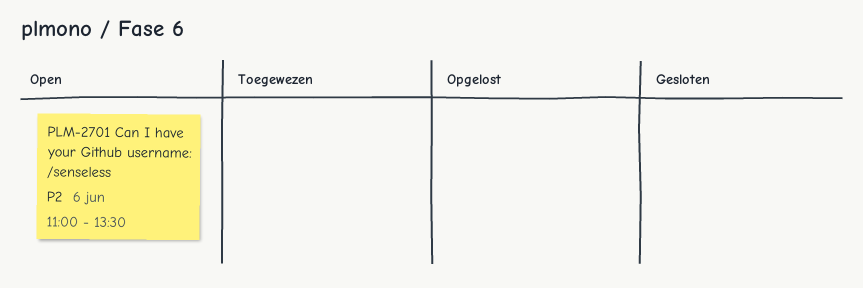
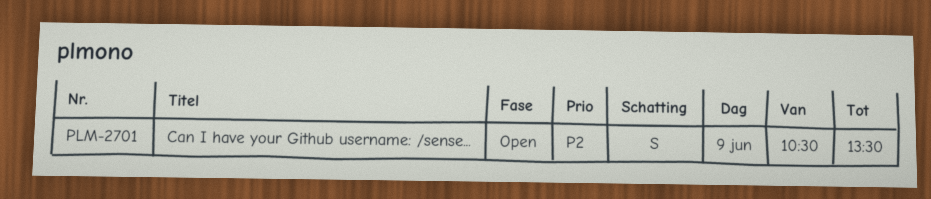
PLM-2701, day: Jun 6 -> Jun 9
PLM-2701, begins: 11:00 -> 10:30

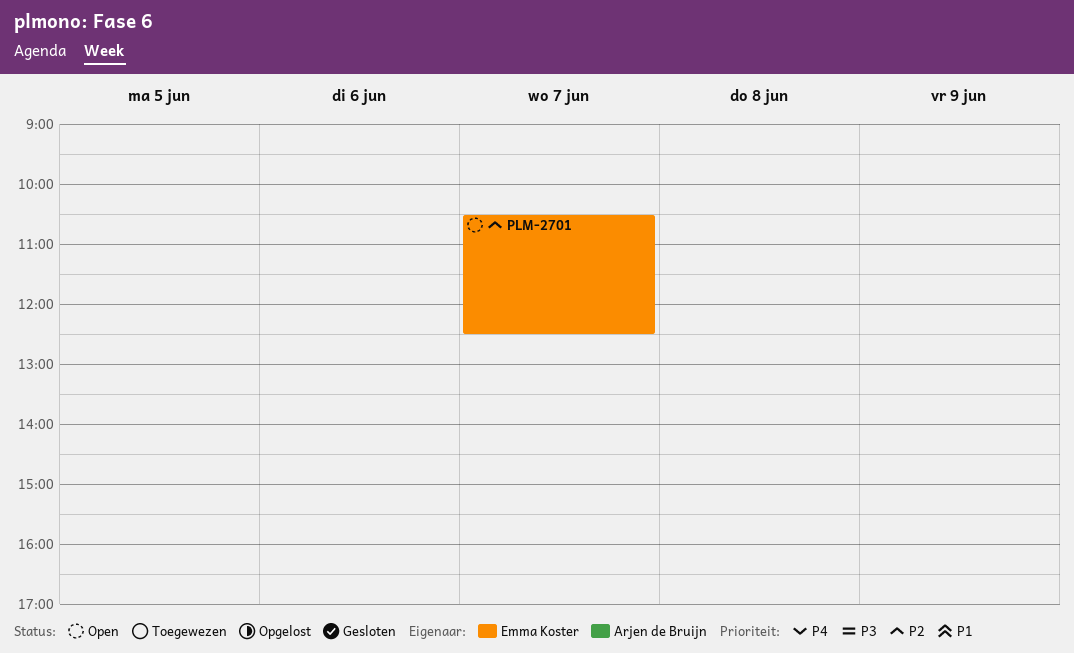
PLM-2701, day: Jun 9 -> Jun 7
PLM-2701, ends: 13:30 -> 12:30

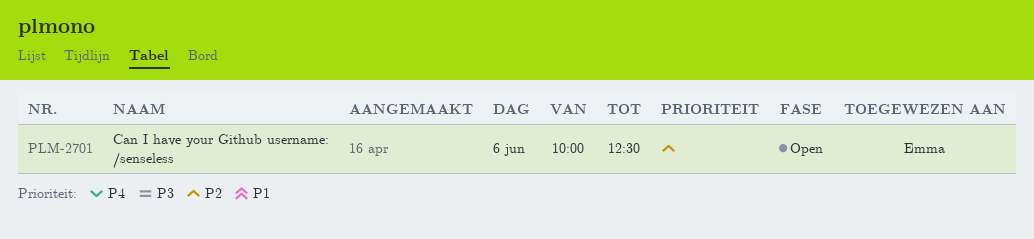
PLM-2701, day: Jun 7 -> Jun 6
PLM-2701, begins: 10:30 -> 10:00

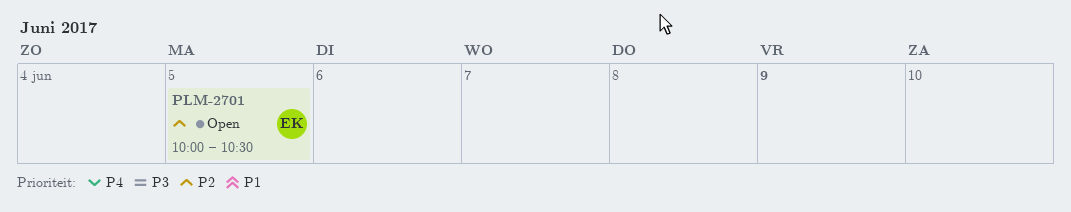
PLM-2701, day: Jun 6 -> Jun 5
PLM-2701, ends: 12:30 -> 10:30

